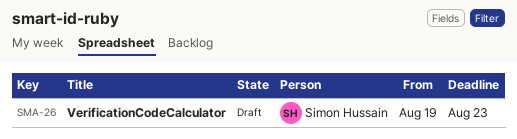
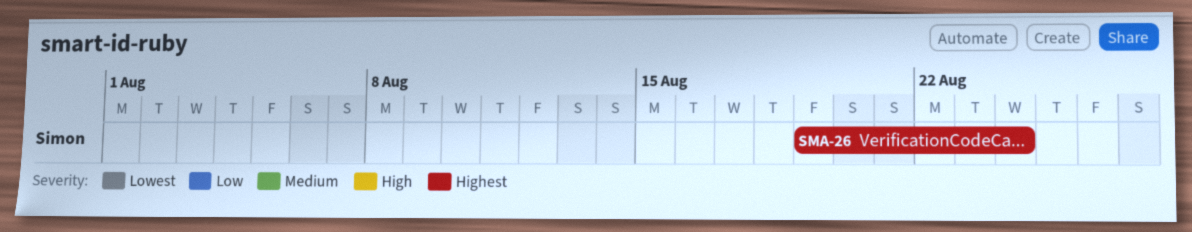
SMA-26, due: Aug 23 -> Aug 24

